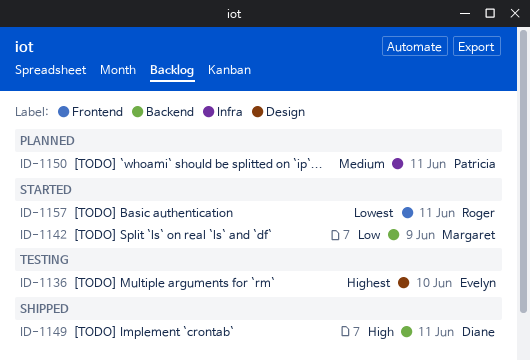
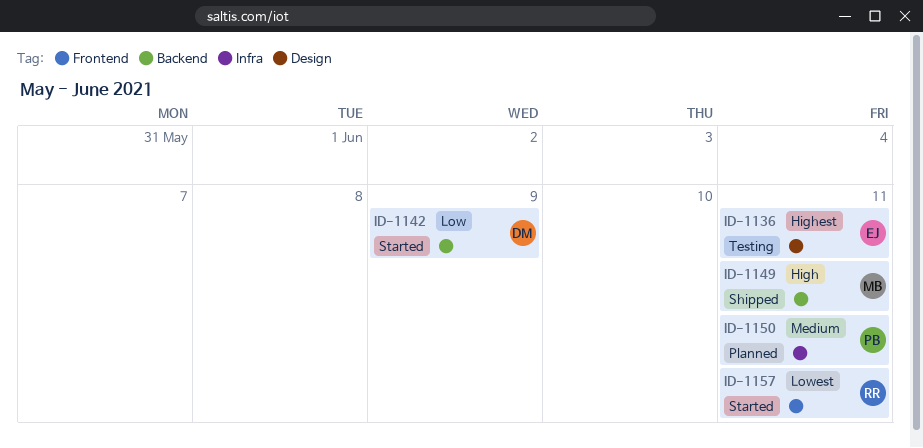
ID-1136, due: Jun 10 -> Jun 11
ID-1142, owner: Margaret -> Diane
ID-1149, owner: Diane -> Margaret

